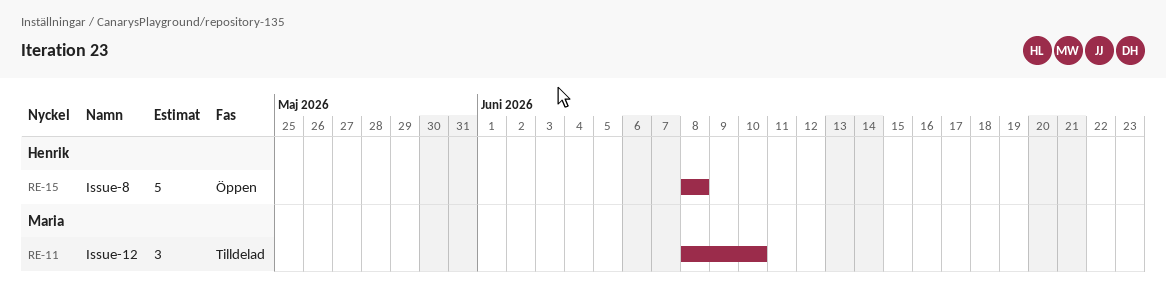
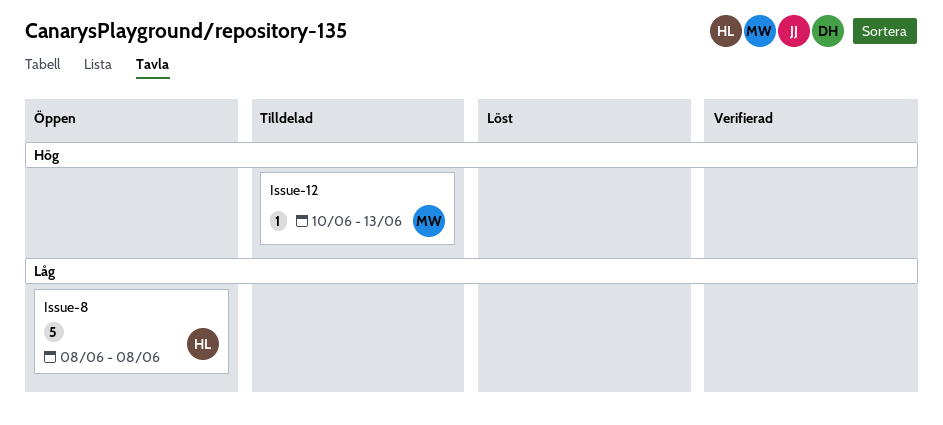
Issue-12, estimate: 3 -> 1
Issue-12, start: Jun 8 -> Jun 10
Issue-12, due: Jun 10 -> Jun 13

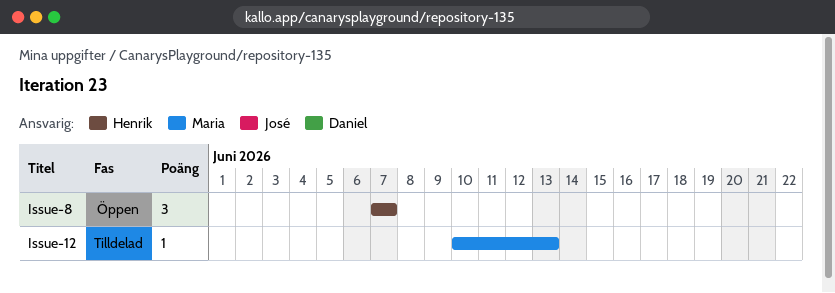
Issue-8, estimate: 5 -> 3
Issue-8, start: Jun 8 -> Jun 7
Issue-8, due: Jun 8 -> Jun 7

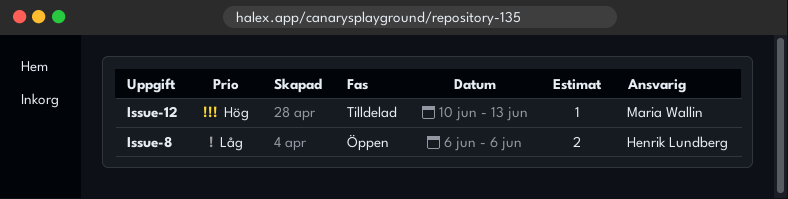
Issue-8, estimate: 3 -> 2
Issue-8, start: Jun 7 -> Jun 6
Issue-8, due: Jun 7 -> Jun 6

